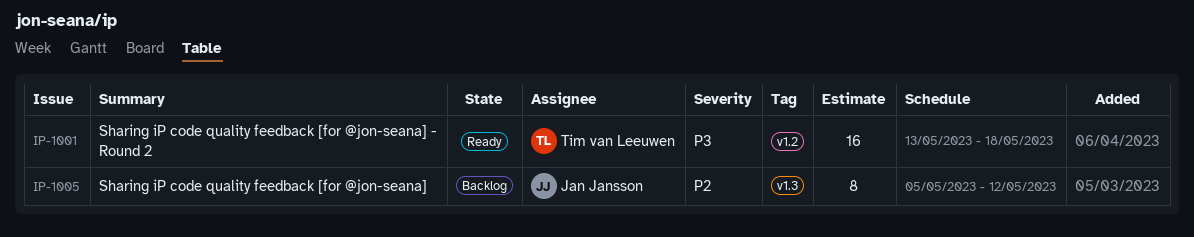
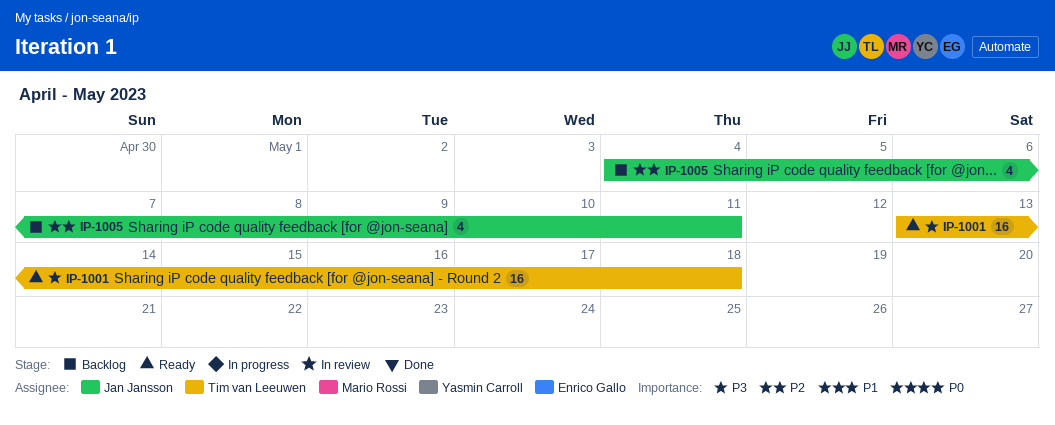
IP-1005, estimate: 8 -> 4
IP-1005, start: May 5 -> May 4
IP-1005, due: May 12 -> May 11

